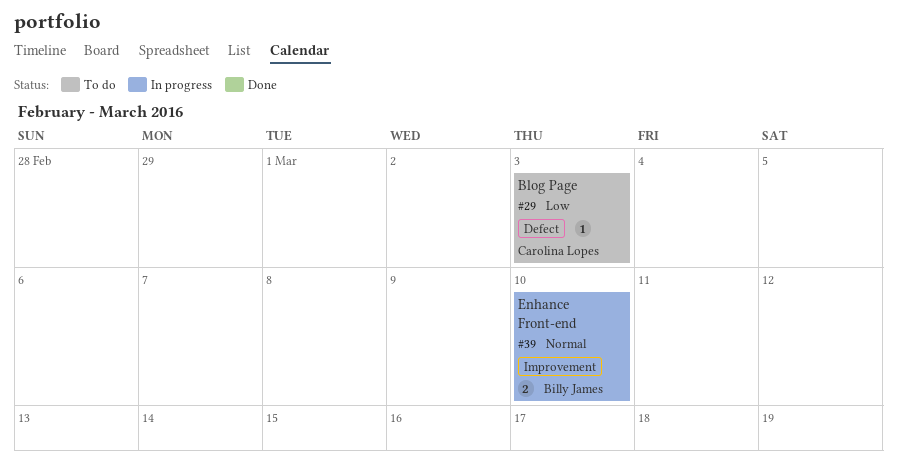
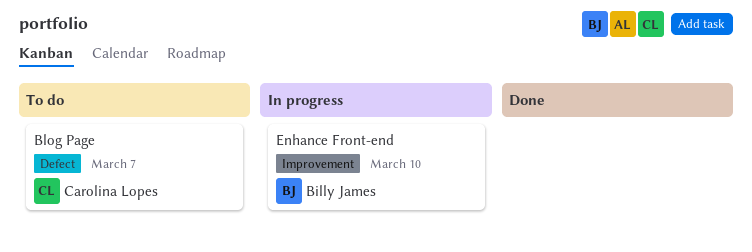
Blog Page, due: Mar 3 -> Mar 7

